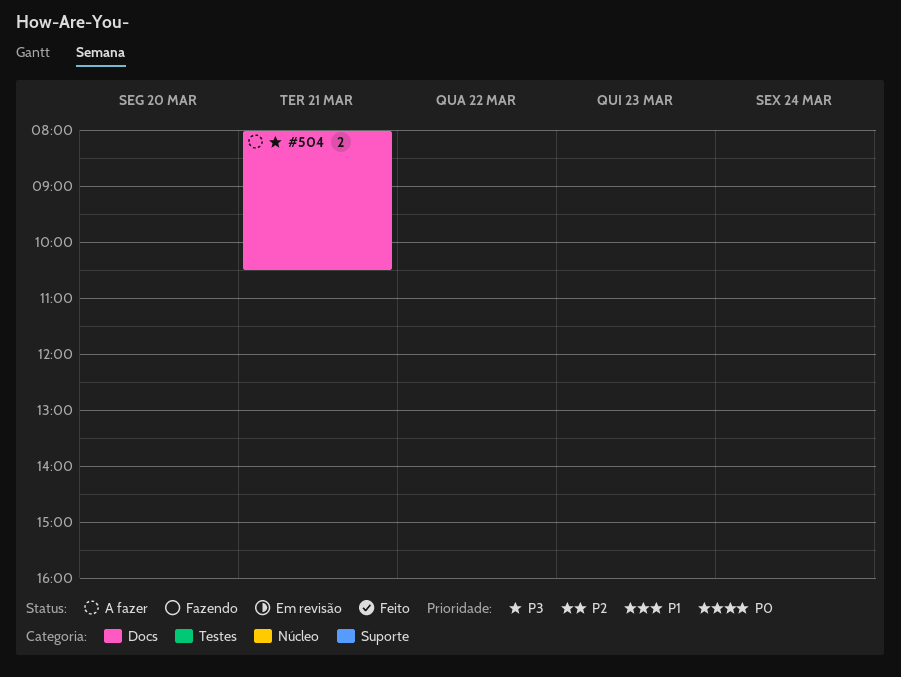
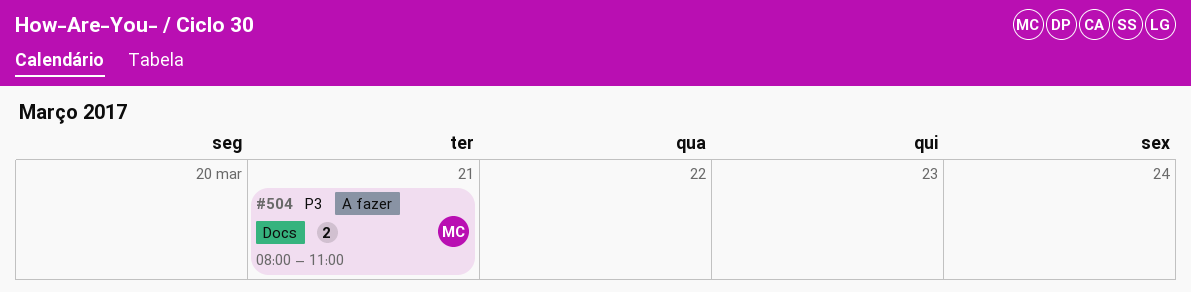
#504, ends: 10:30 -> 11:00

